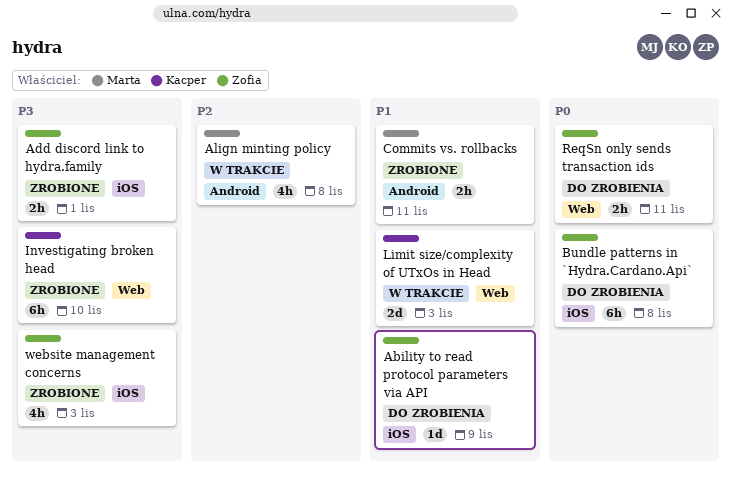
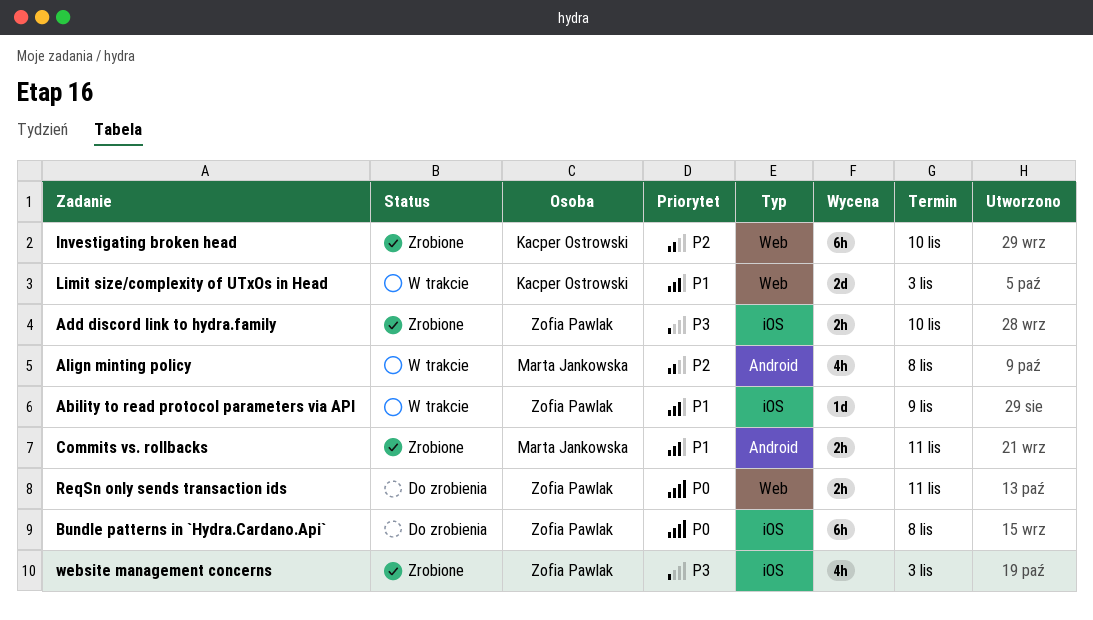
Ability to read protocol parameters via API, status: Do zrobienia -> W trakcie
Add discord link to hydra.family, due: Nov 1 -> Nov 10
Investigating broken head, priority: P3 -> P2

